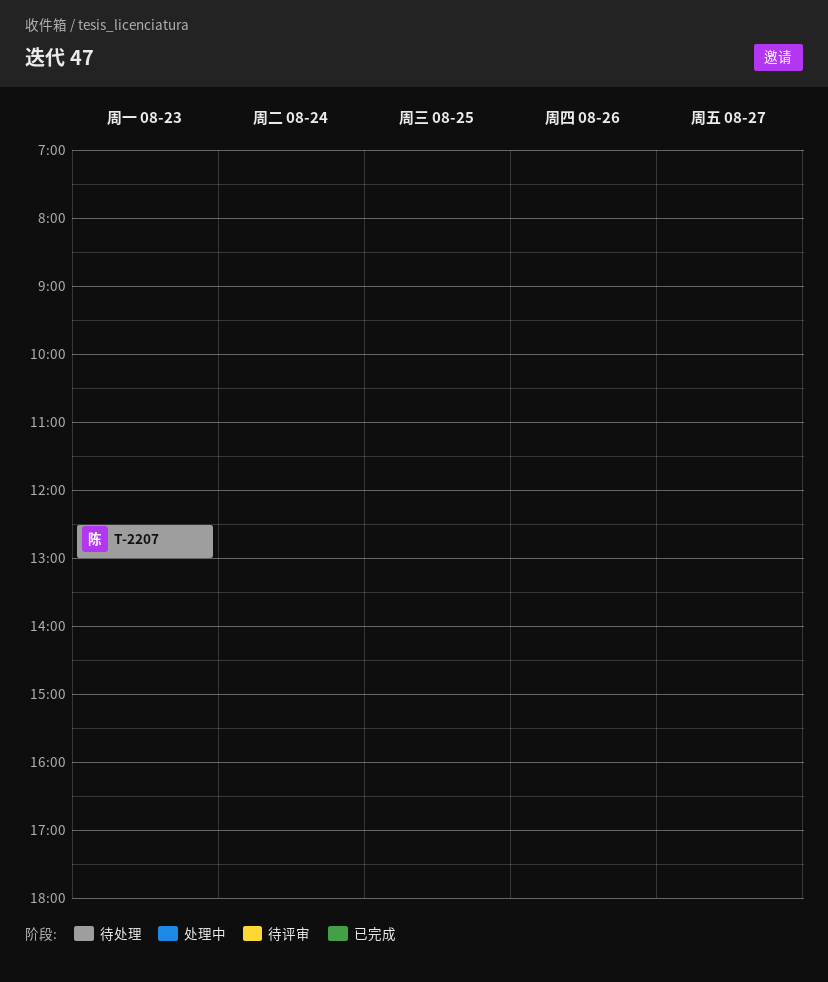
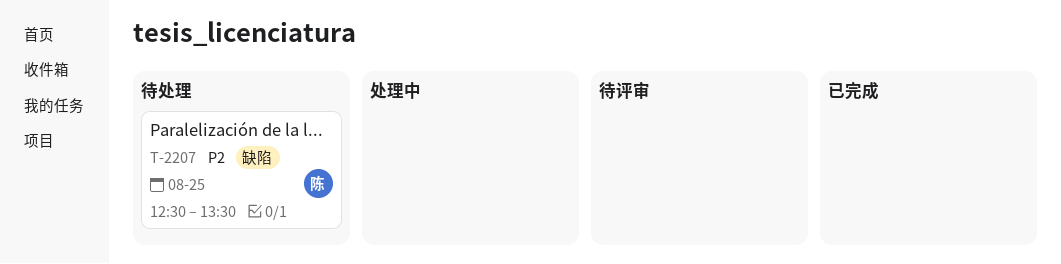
T-2207, day: Aug 23 -> Aug 25
T-2207, ends: 13:00 -> 13:30

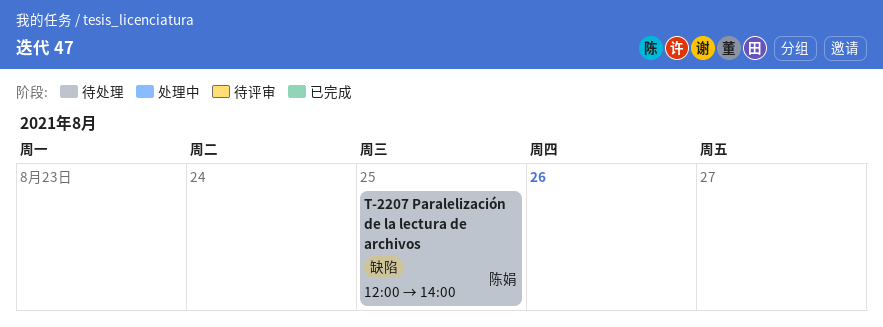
T-2207, begins: 12:30 -> 12:00
T-2207, ends: 13:30 -> 14:00

